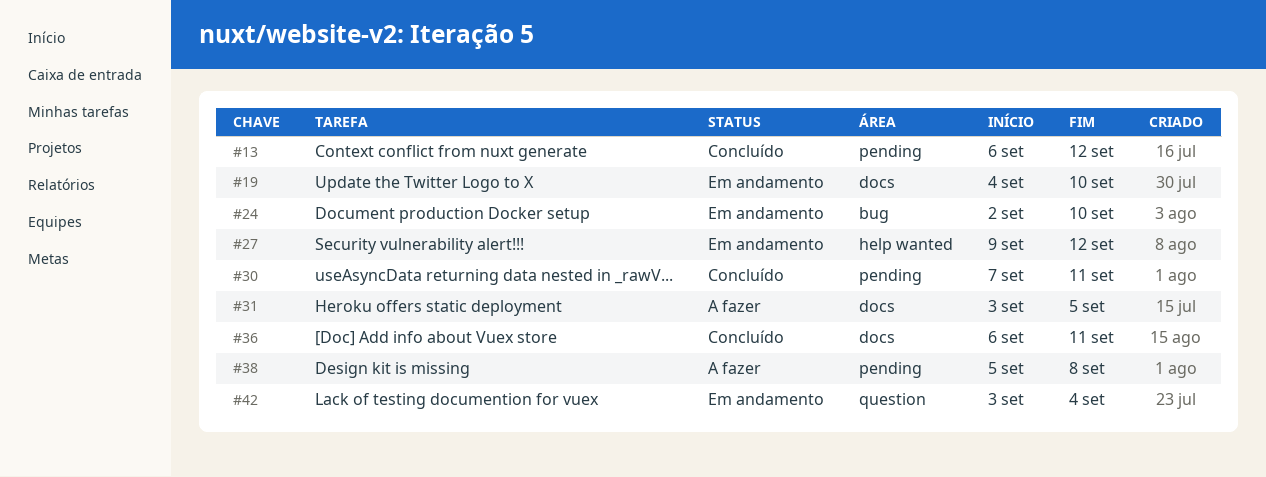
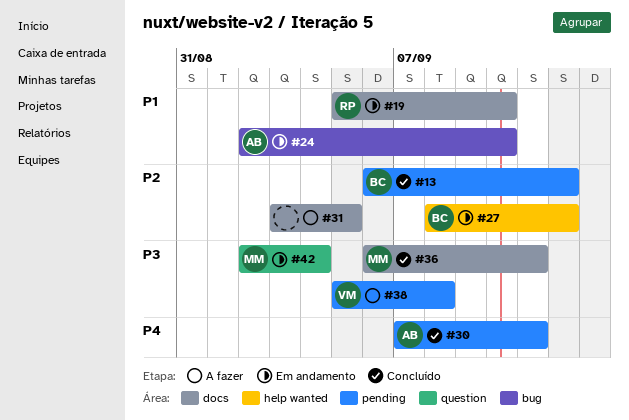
#19, start: Sep 4 -> Sep 5
#27, start: Sep 9 -> Sep 8
#42, start: Sep 3 -> Sep 2

